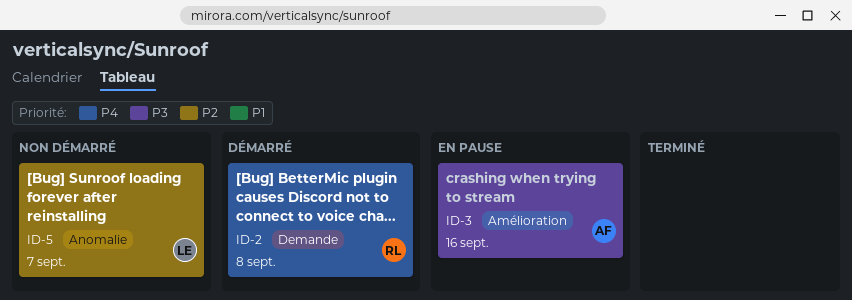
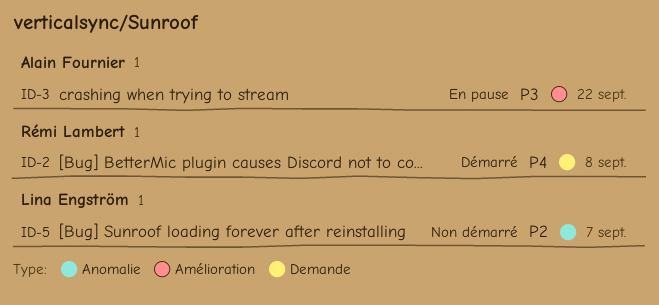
ID-3, due: Sep 16 -> Sep 22

